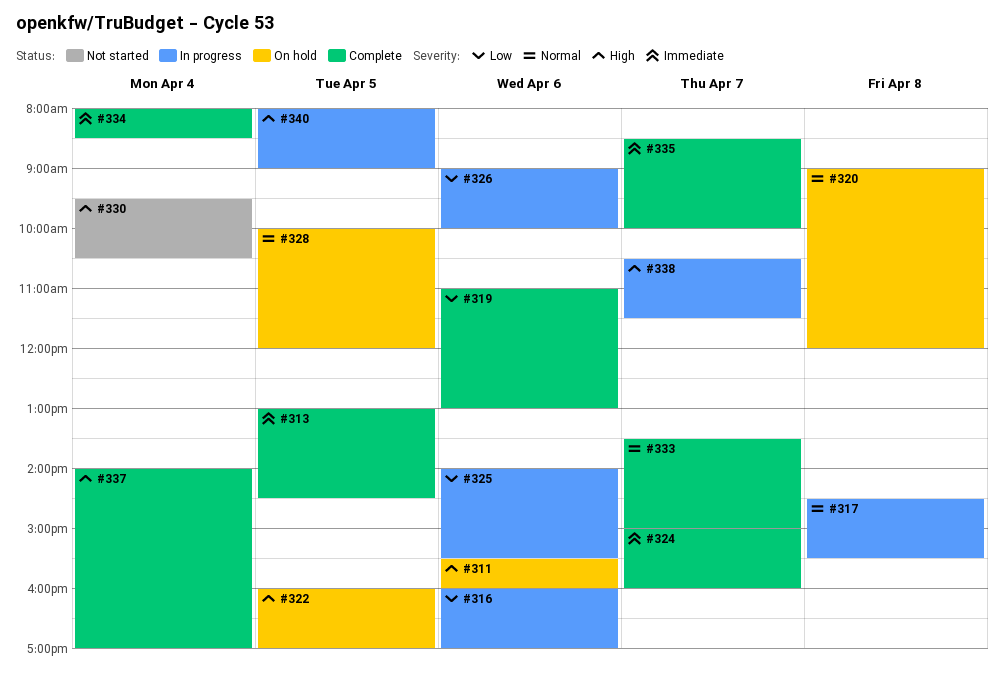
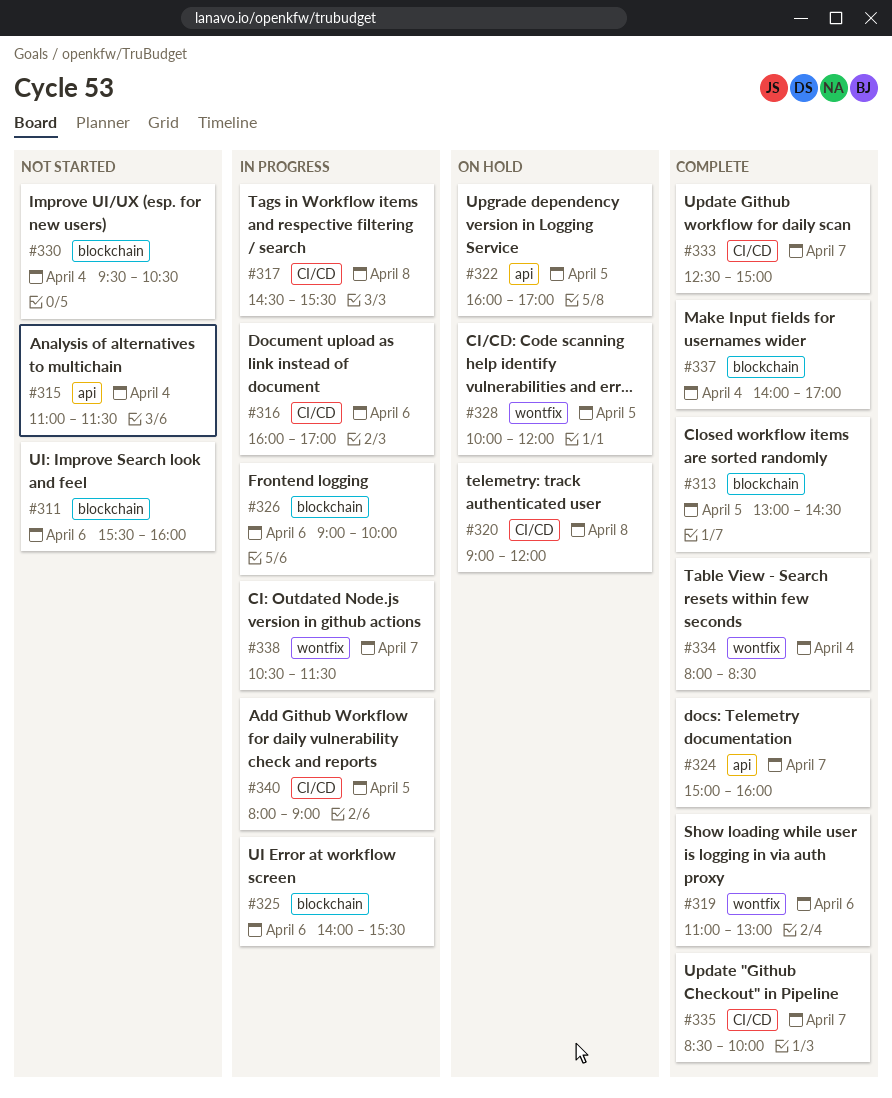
#311, status: On hold -> Not started
#315: none -> present
#333, begins: 13:30 -> 12:30

